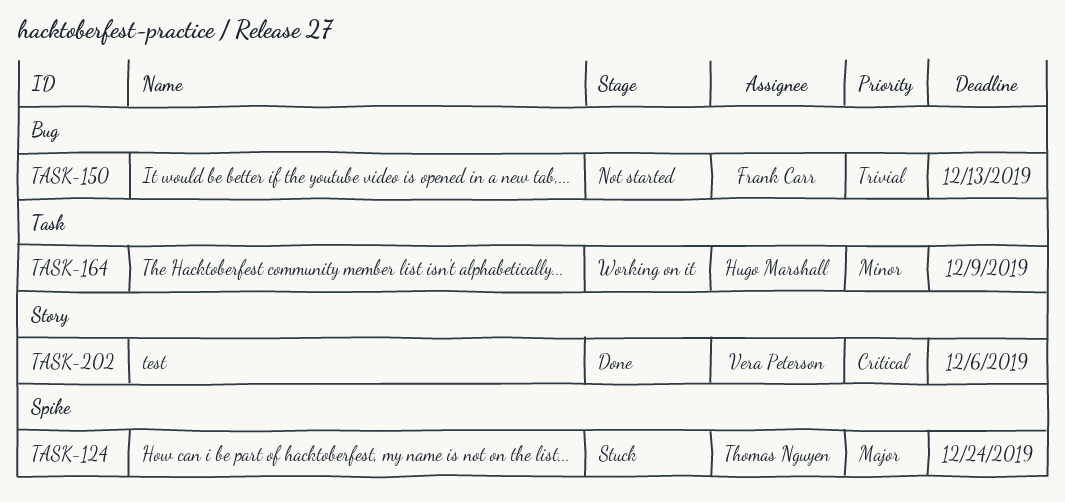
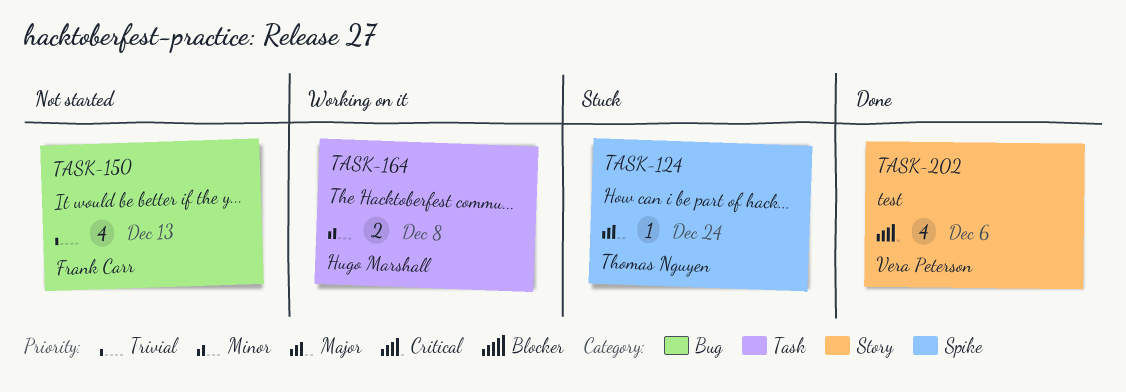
TASK-164, due: Dec 9 -> Dec 8

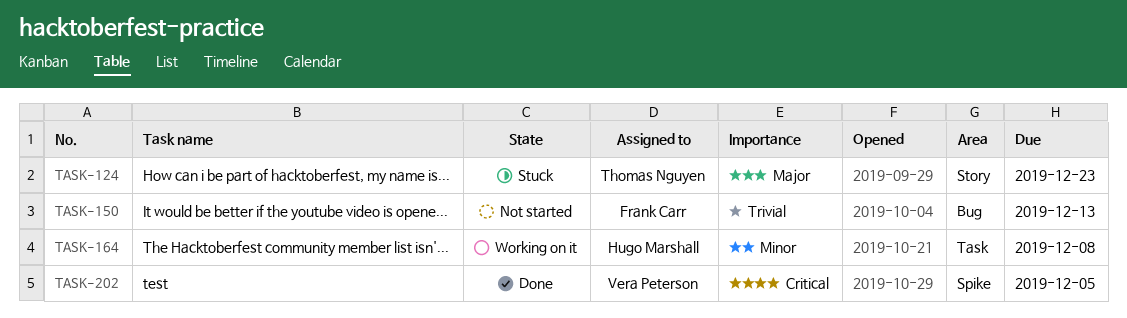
TASK-124, label: Spike -> Story
TASK-124, due: Dec 24 -> Dec 23
TASK-202, label: Story -> Spike
TASK-202, due: Dec 6 -> Dec 5

